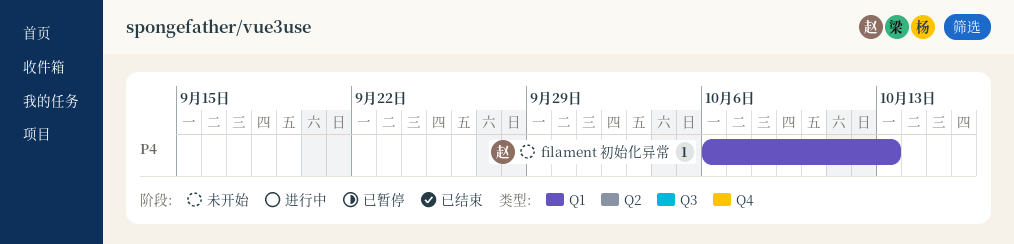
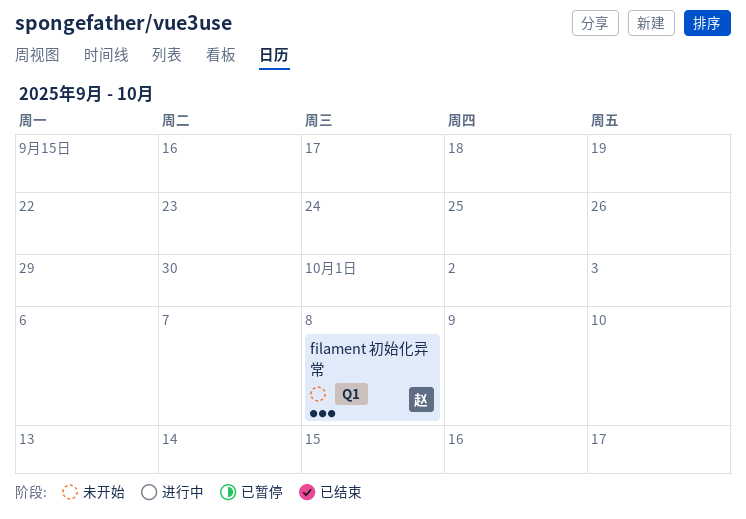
filament 初始化异常, estimate: 1 -> 3
filament 初始化异常, due: Oct 13 -> Oct 8

